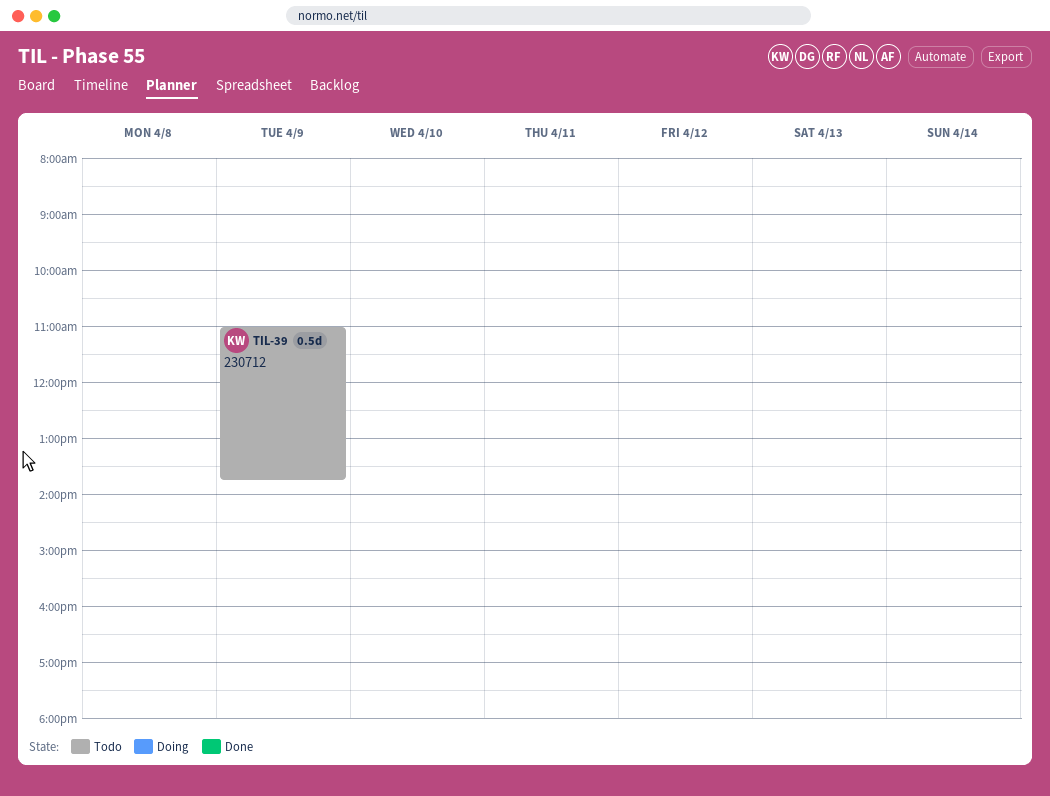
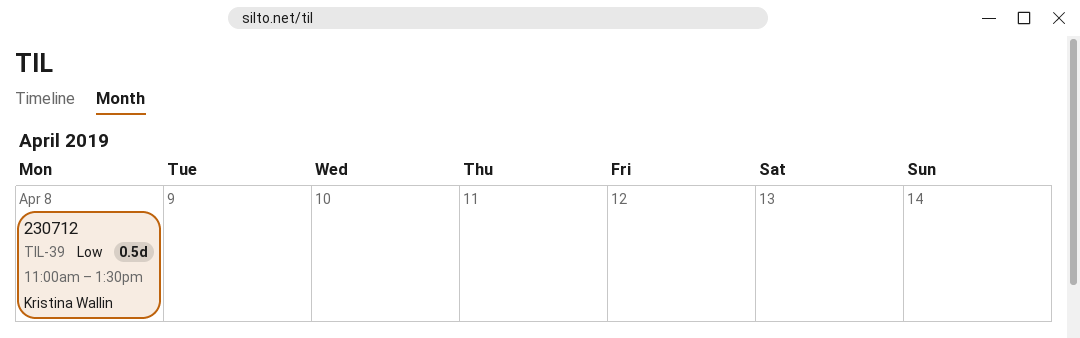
TIL-39, day: Apr 9 -> Apr 8
TIL-39, ends: 13:45 -> 13:30

